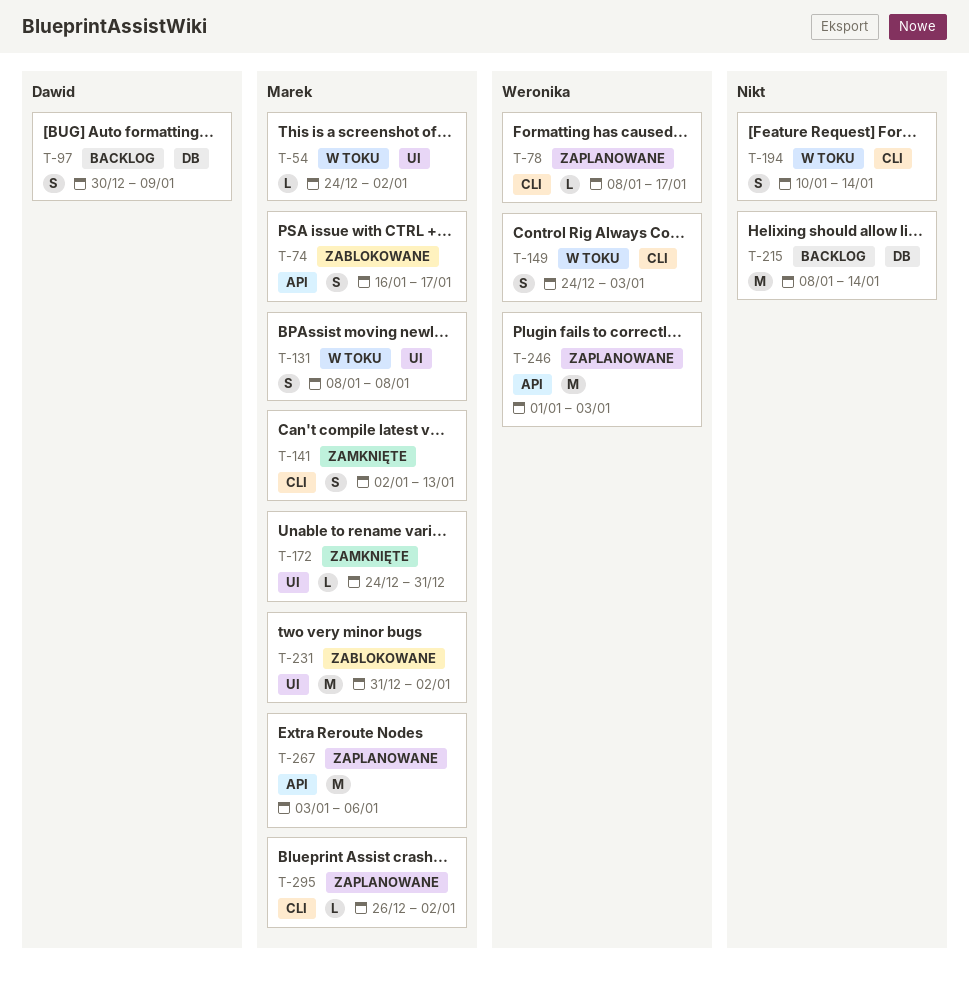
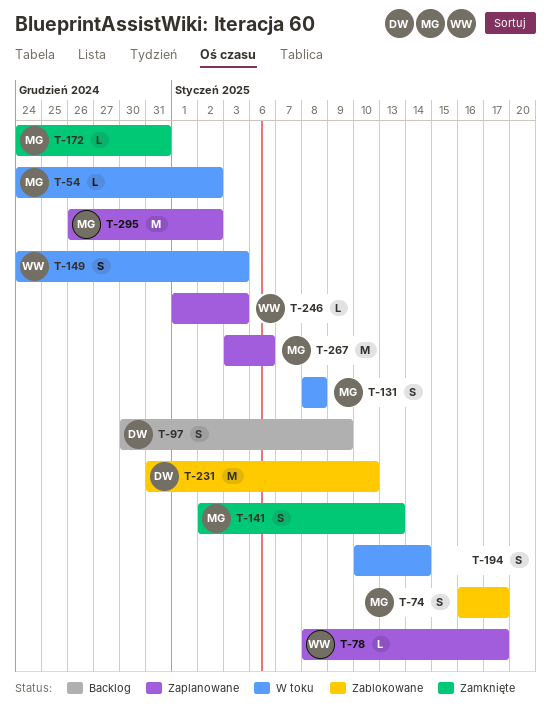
T-215: present -> none
T-231, owner: Marek -> Dawid
T-231, due: Jan 2 -> Jan 10
T-246, estimate: M -> L
T-295, estimate: L -> M

